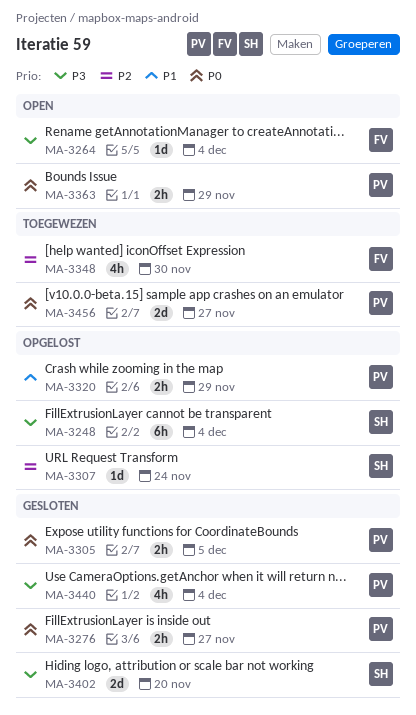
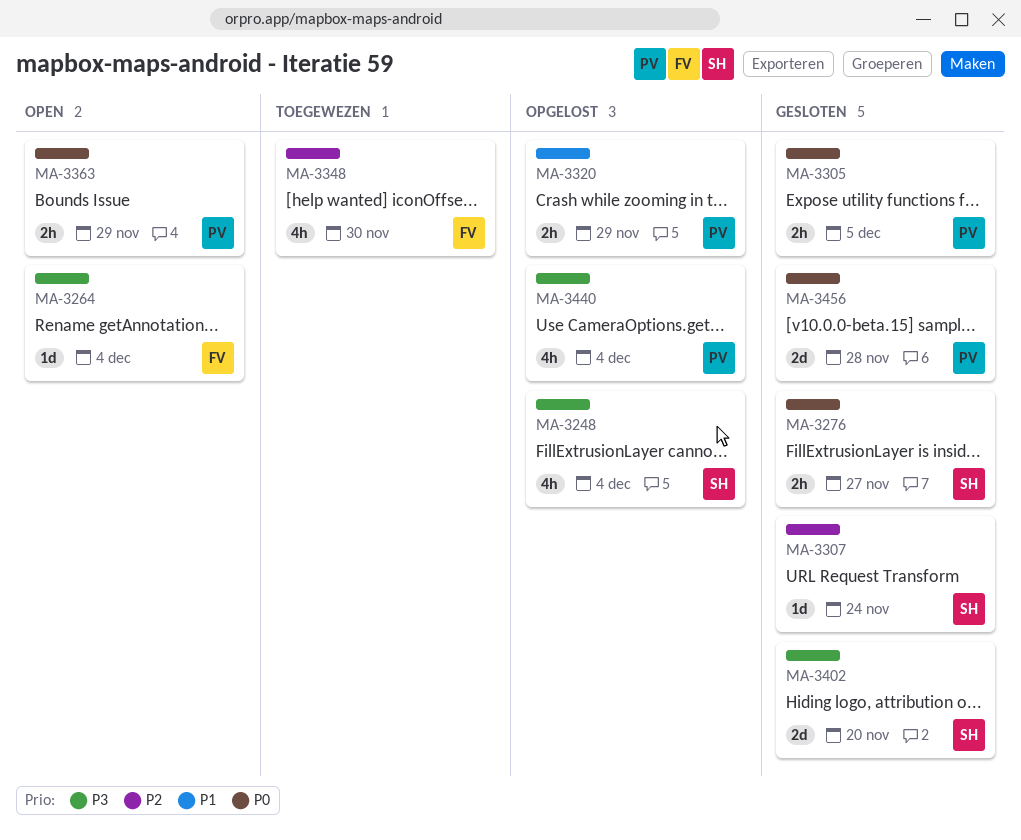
MA-3248, estimate: 6h -> 4h
MA-3276, owner: PV -> SH
MA-3307, status: Opgelost -> Gesloten
MA-3440, status: Gesloten -> Opgelost
MA-3456, status: Toegewezen -> Gesloten
MA-3456, due: Nov 27 -> Nov 28

